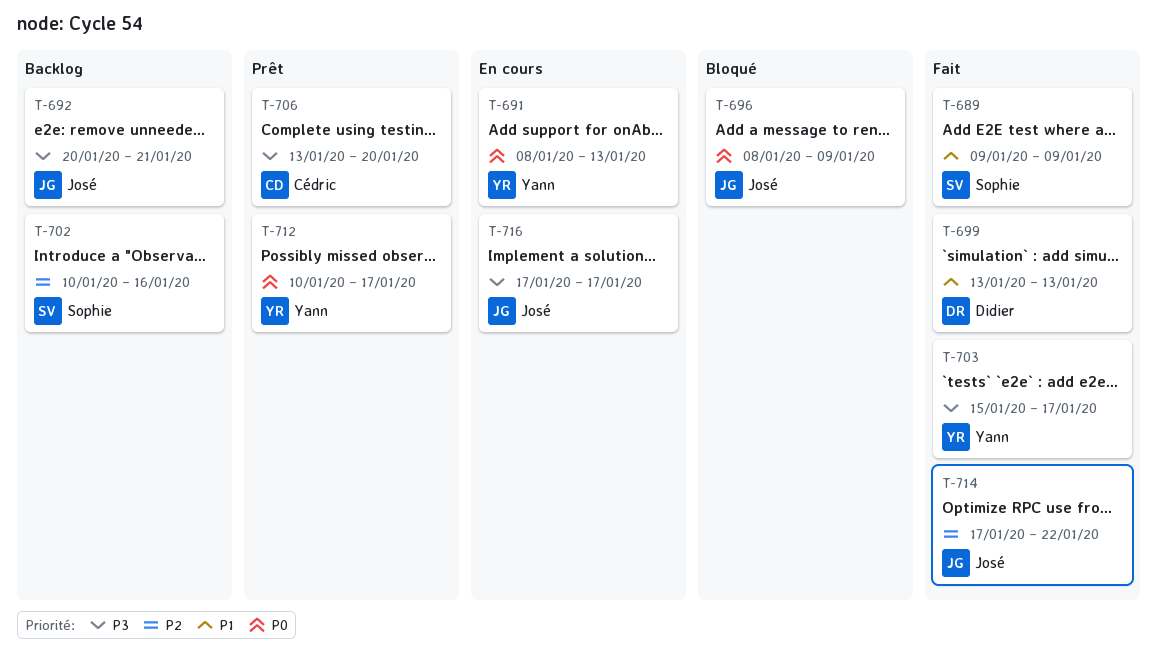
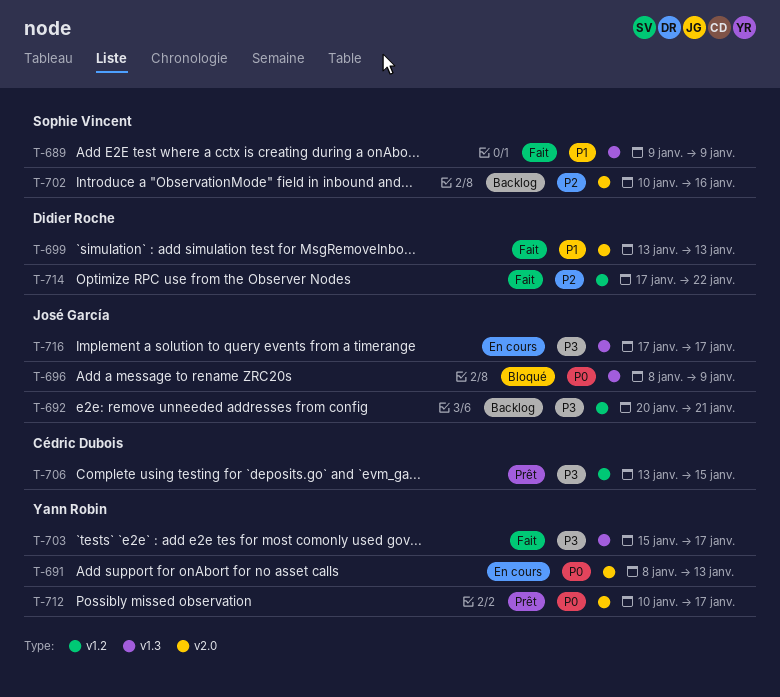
T-706, due: Jan 20 -> Jan 15
T-714, owner: José García -> Didier Roche

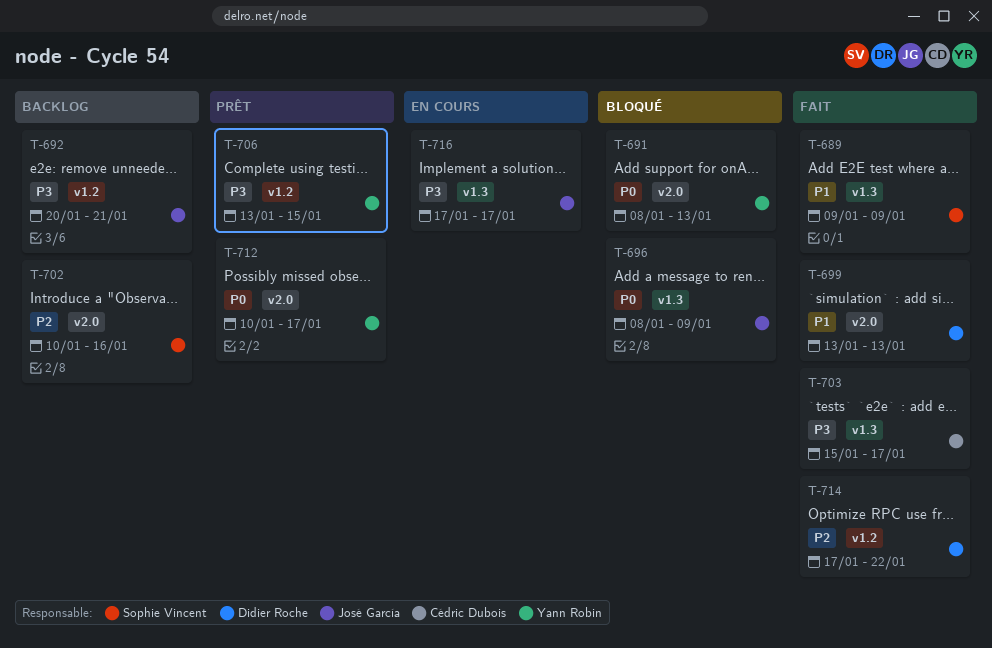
T-691, status: En cours -> Bloqué
T-703, owner: Yann Robin -> Cédric Dubois
T-706, owner: Cédric Dubois -> Yann Robin

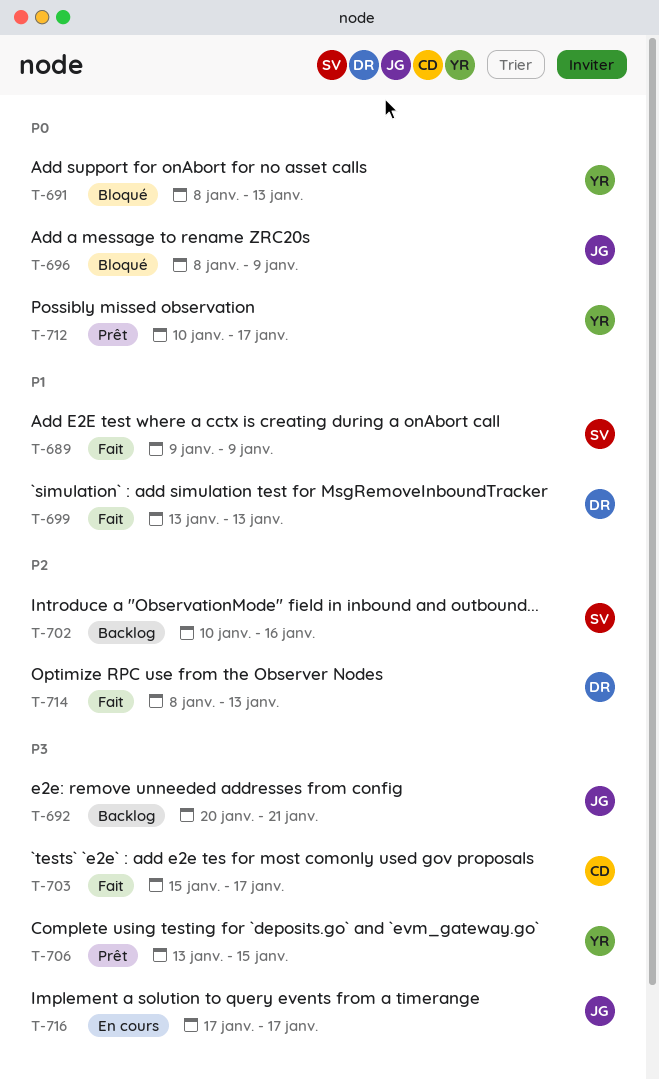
T-714, start: Jan 17 -> Jan 8
T-714, due: Jan 22 -> Jan 13

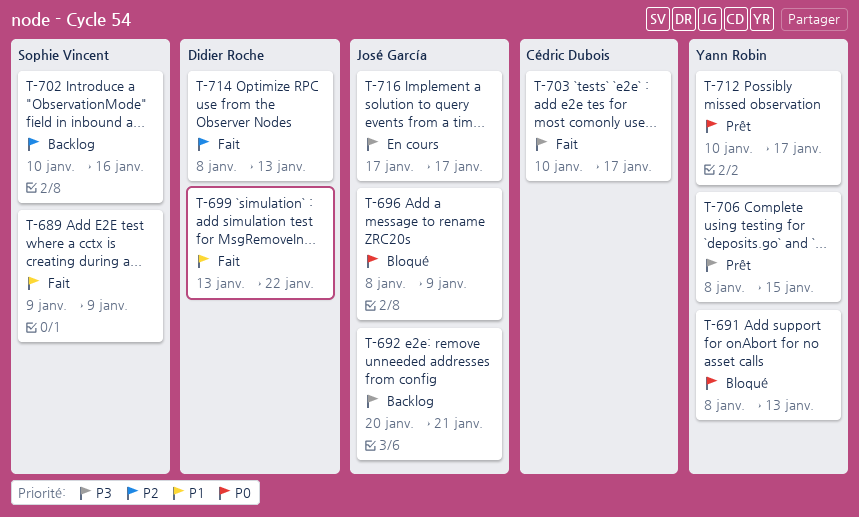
T-699, due: Jan 13 -> Jan 22
T-703, start: Jan 15 -> Jan 10
T-706, start: Jan 13 -> Jan 8

